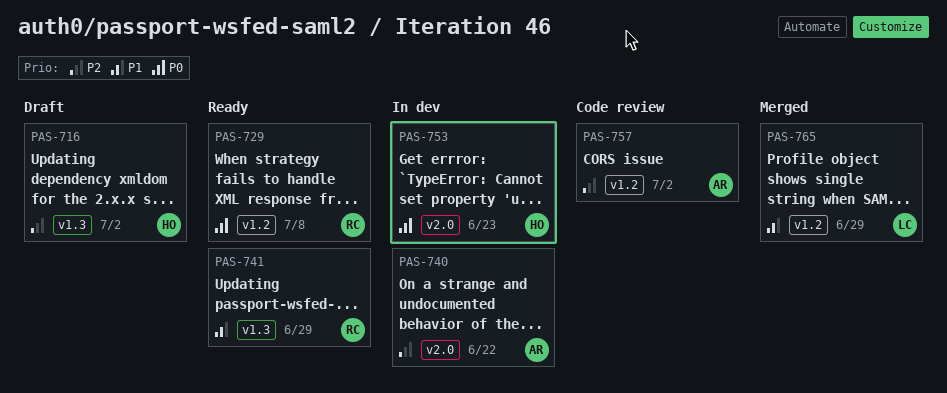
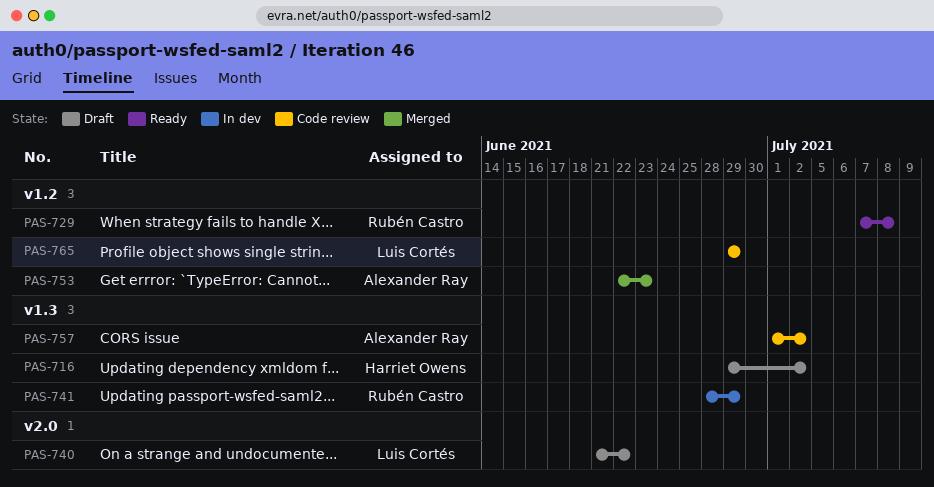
PAS-740, status: In dev -> Draft
PAS-740, owner: Alexander Ray -> Luis Cortés
PAS-741, status: Ready -> In dev
PAS-753, status: In dev -> Merged
PAS-753, owner: Harriet Owens -> Alexander Ray
PAS-753, label: v2.0 -> v1.2
PAS-757, label: v1.2 -> v1.3
PAS-765, status: Merged -> Code review

